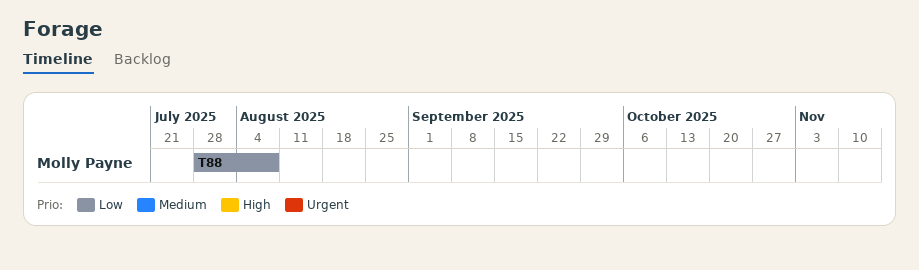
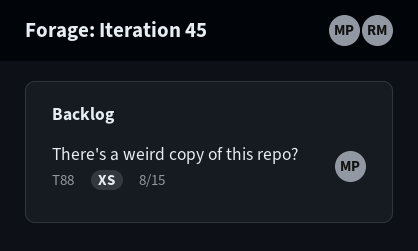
T88, due: Aug 8 -> Aug 15

